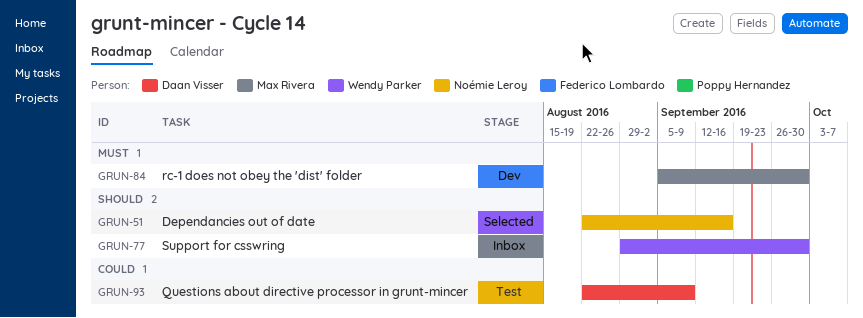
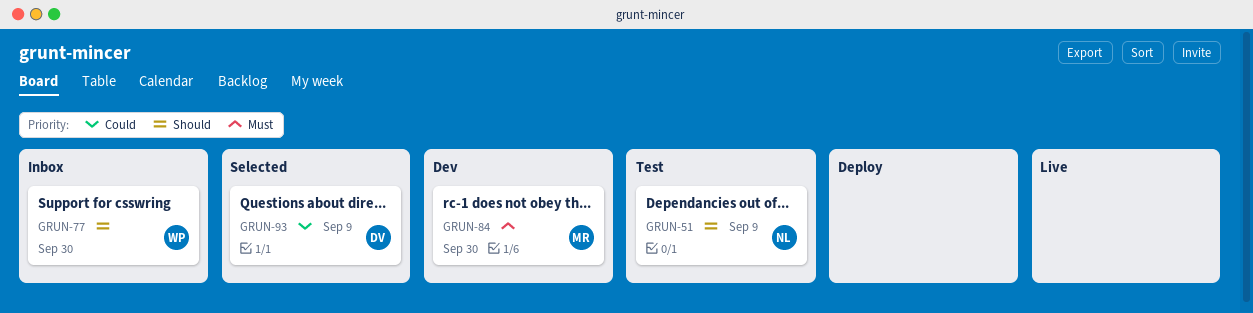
GRUN-51, status: Selected -> Test
GRUN-51, due: Sep 16 -> Sep 9
GRUN-93, status: Test -> Selected

